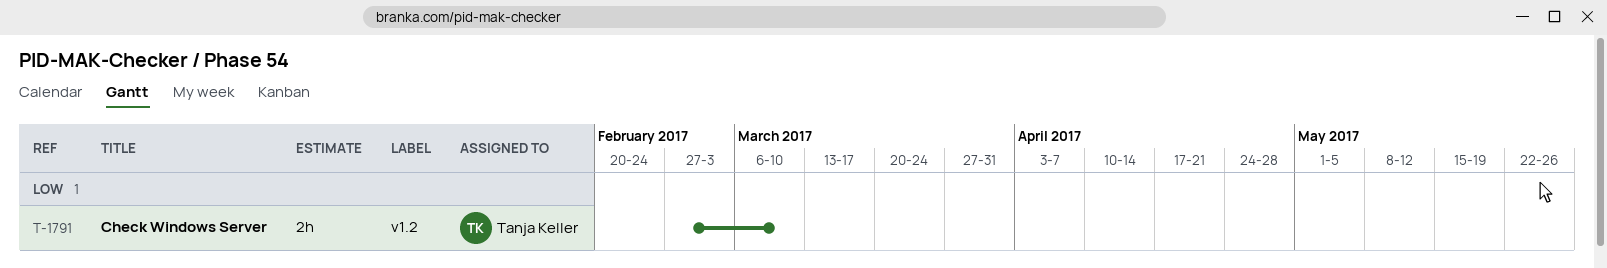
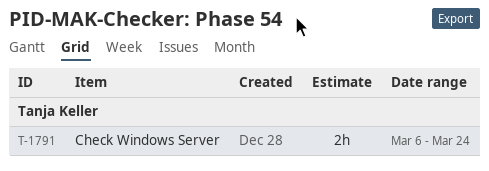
T-1791, start: Feb 27 -> Mar 6
T-1791, due: Mar 10 -> Mar 24

